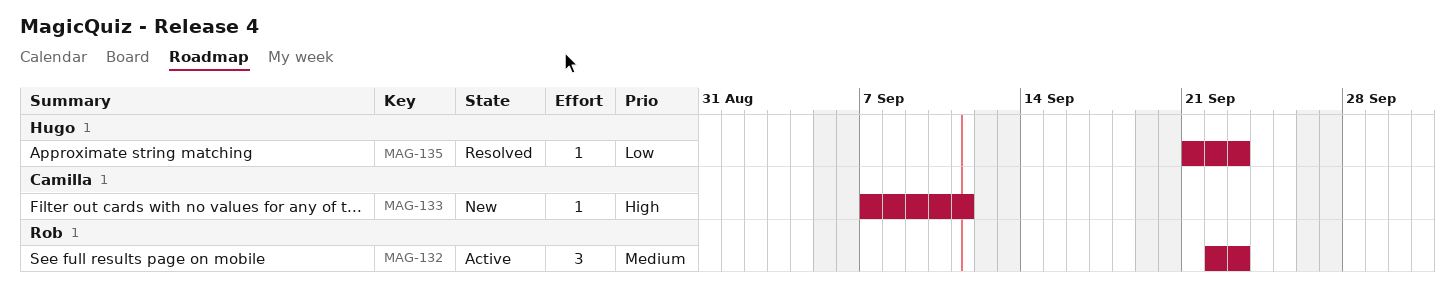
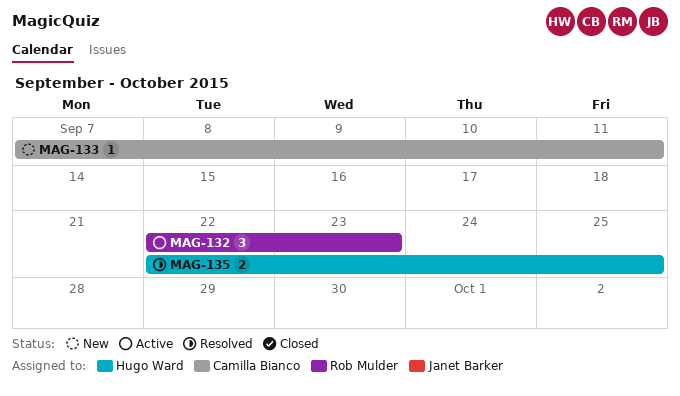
MAG-135, estimate: 1 -> 2
MAG-135, start: Sep 21 -> Sep 22
MAG-135, due: Sep 23 -> Sep 25

